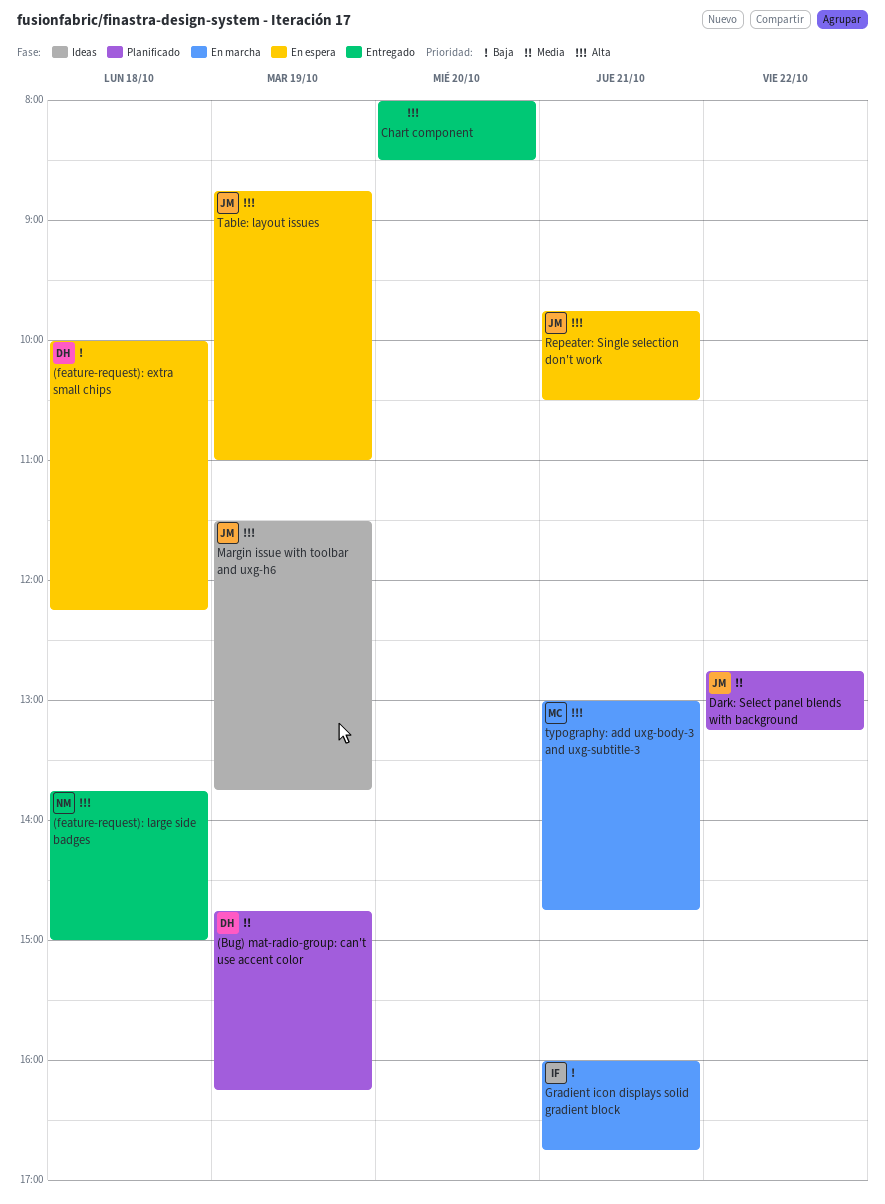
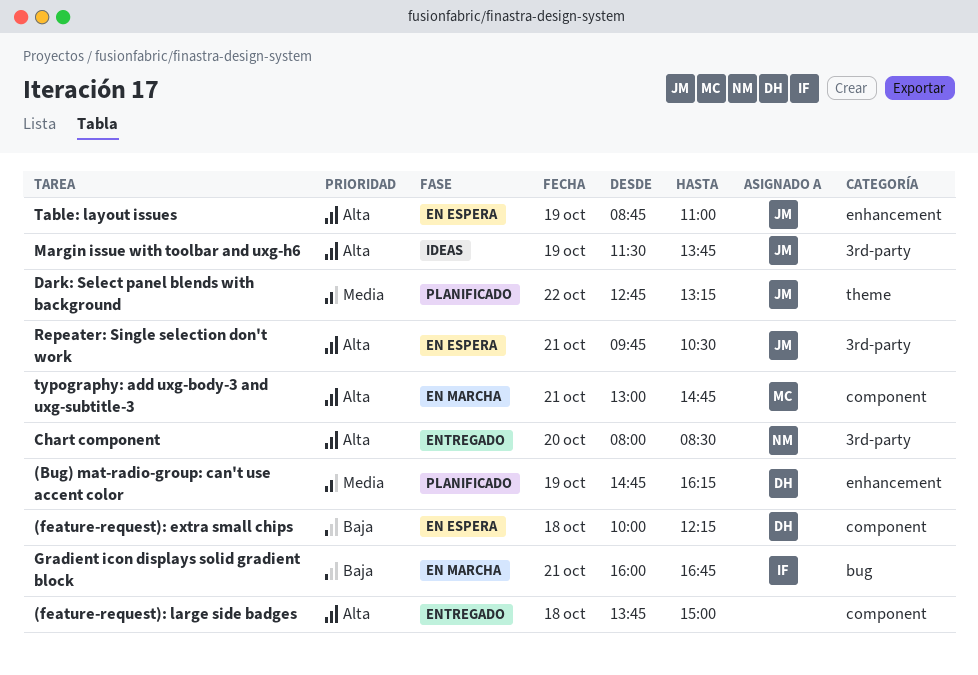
(feature-request): large side badges, owner: NM -> none
Chart component, owner: none -> NM

